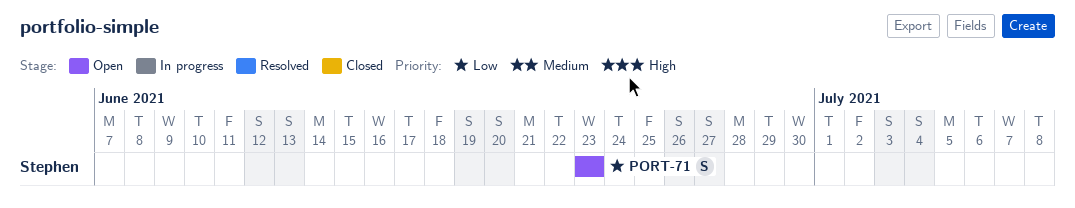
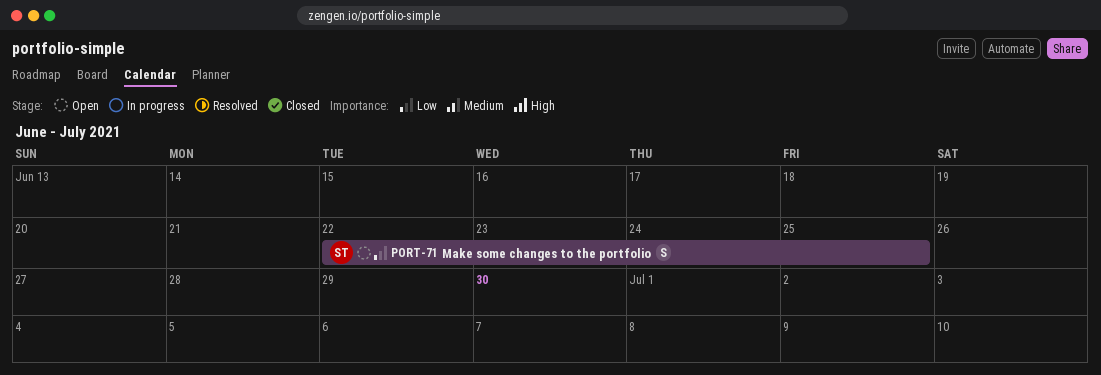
PORT-71, start: Jun 23 -> Jun 22
PORT-71, due: Jun 23 -> Jun 25

